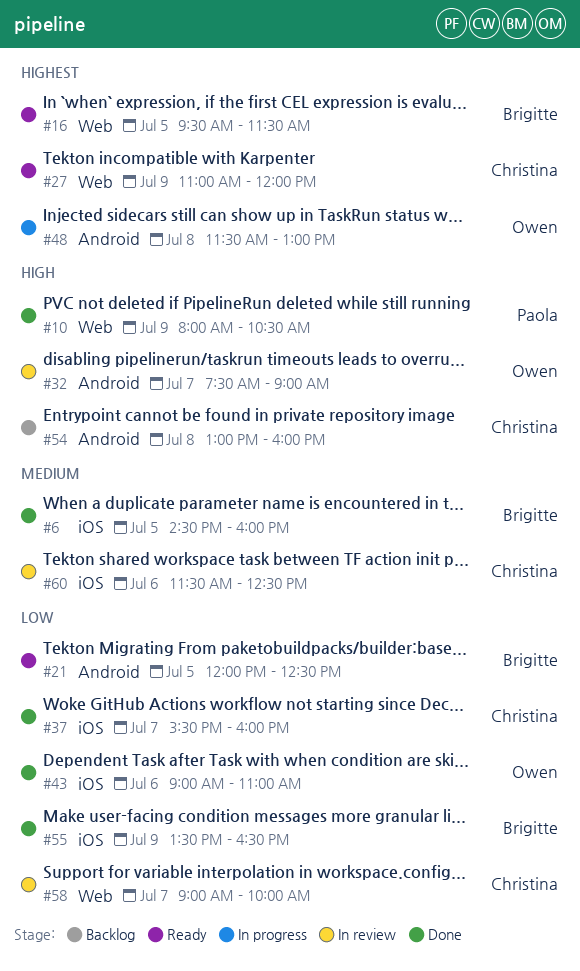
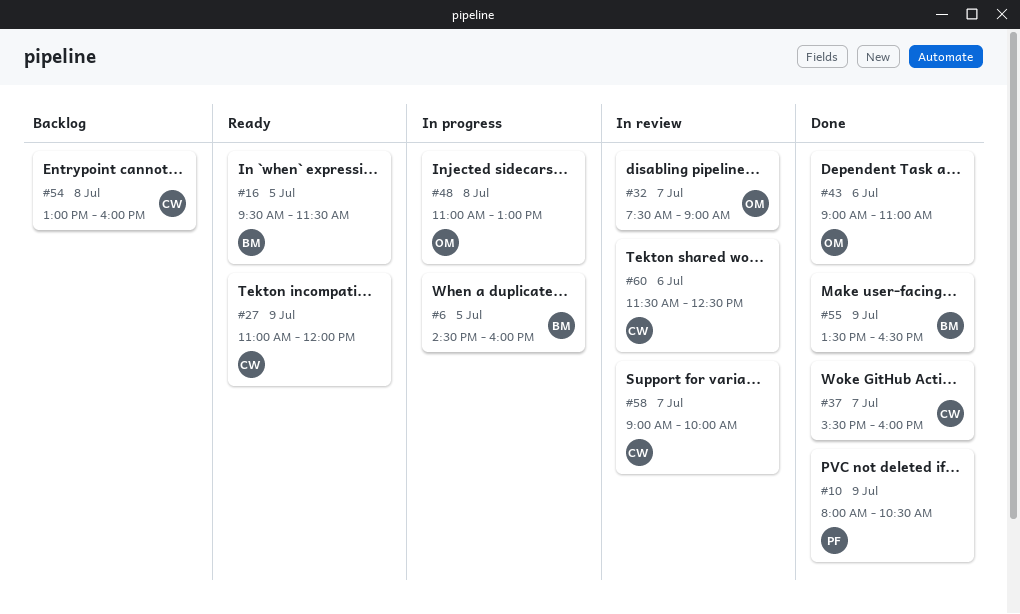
#6, status: Done -> In progress
#21: present -> none
#48, begins: 11:30 -> 11:00

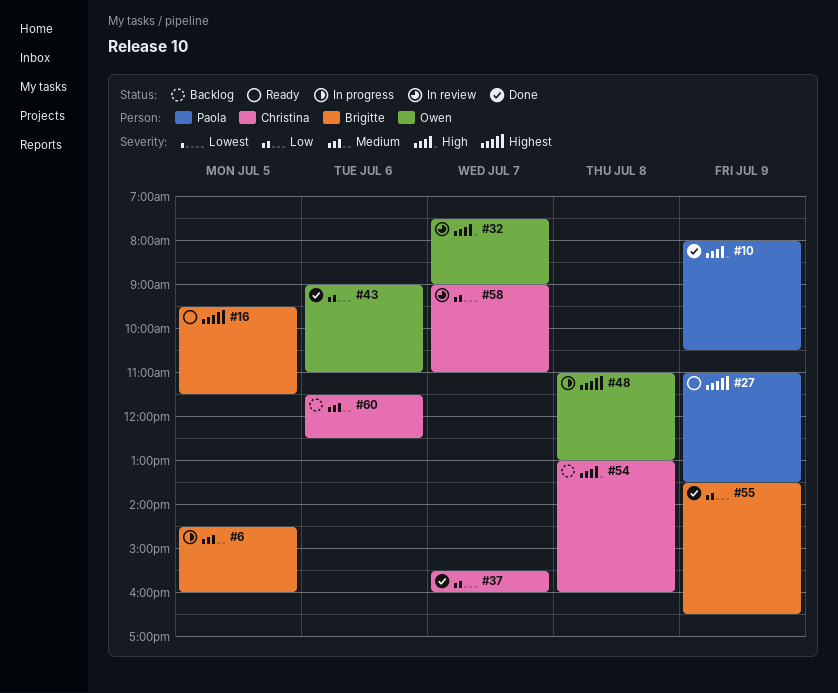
#27, owner: Christina -> Paola
#27, ends: 12:00 -> 13:30
#58, ends: 10:00 -> 11:00
#60, status: In review -> Backlog

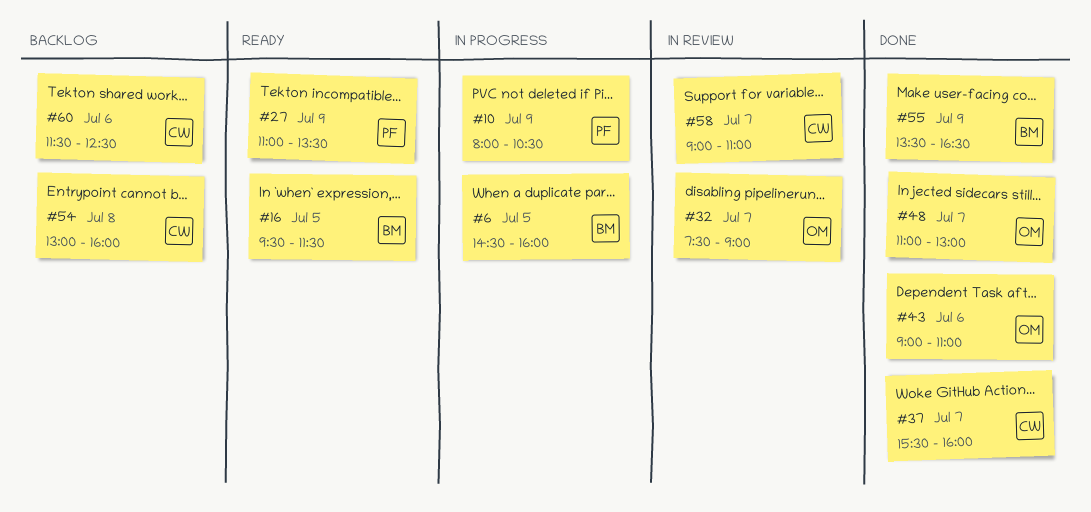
#10, status: Done -> In progress
#48, status: In progress -> Done
#48, day: Jul 8 -> Jul 7

